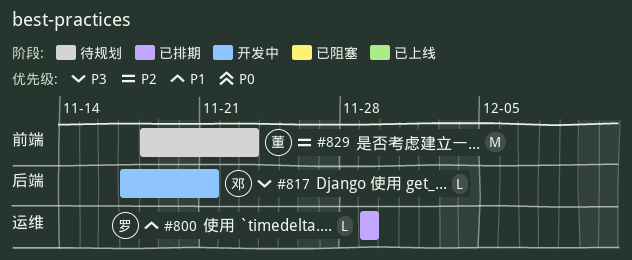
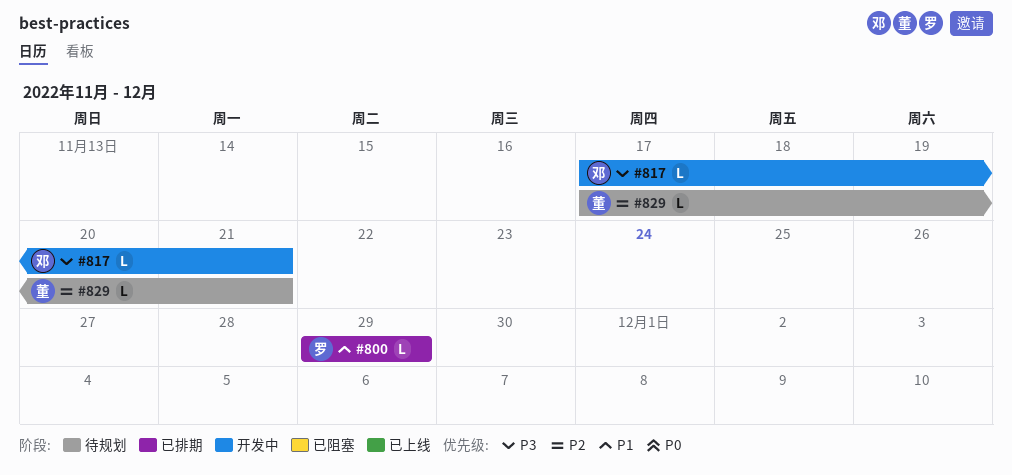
#829, estimate: M -> L
#829, start: Nov 18 -> Nov 17
#829, due: Nov 23 -> Nov 21

